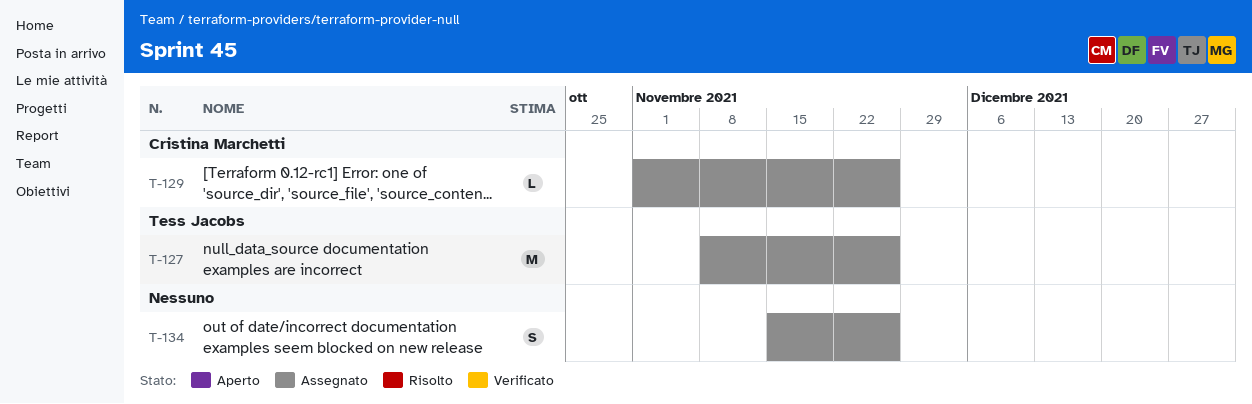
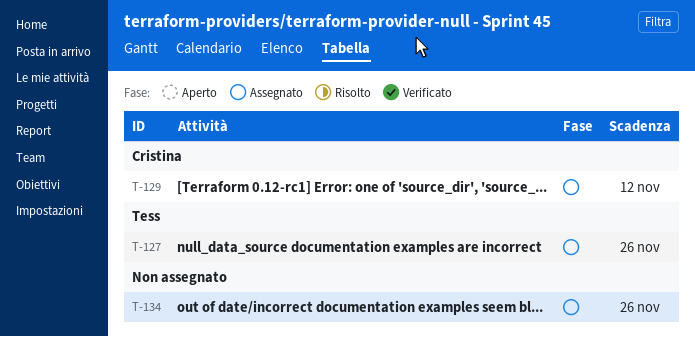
T-129, due: Nov 26 -> Nov 12

